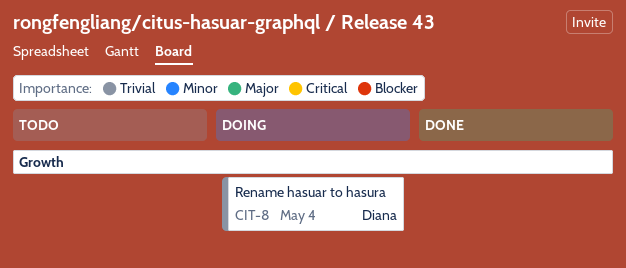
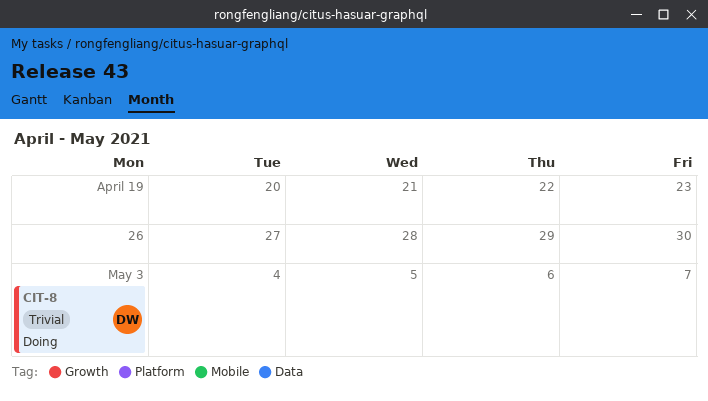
CIT-8, due: May 4 -> May 3

